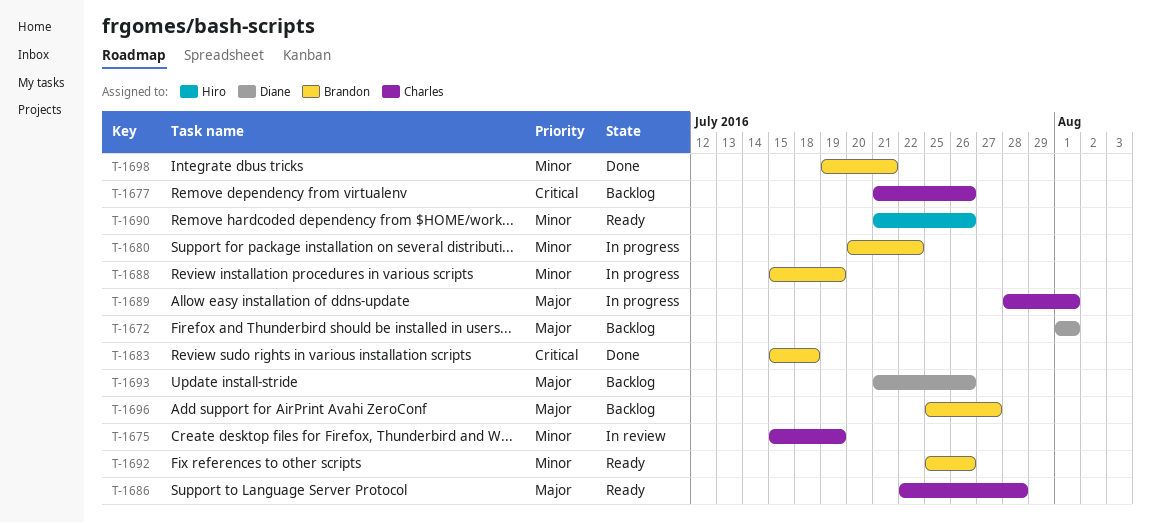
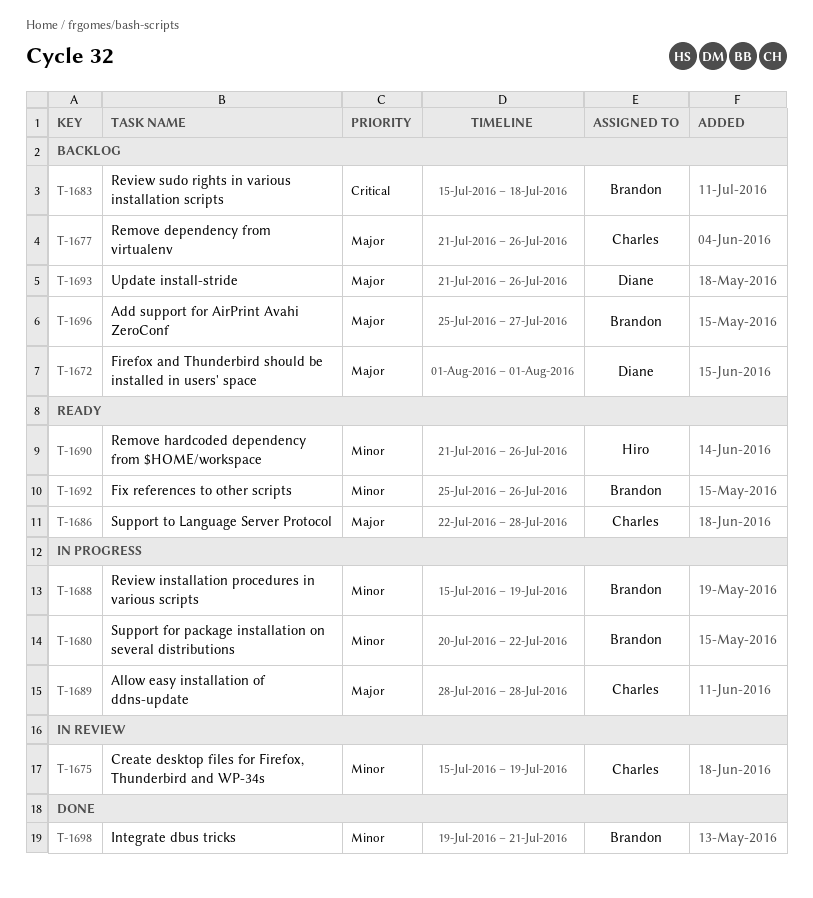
T-1677, priority: Critical -> Major
T-1683, status: Done -> Backlog
T-1689, due: Aug 1 -> Jul 28

